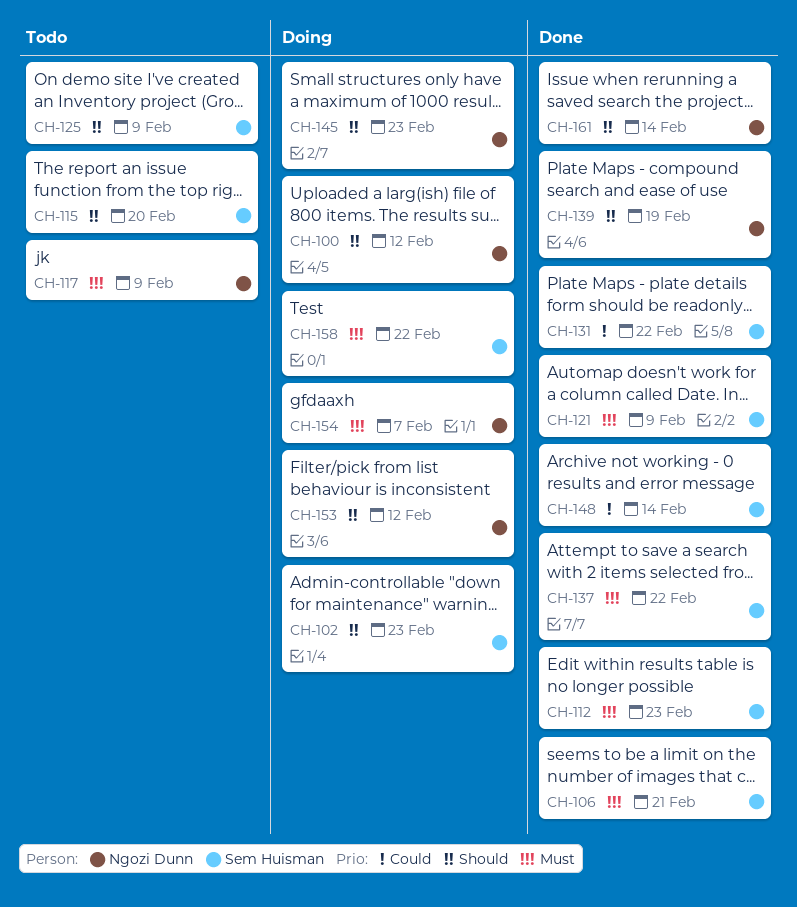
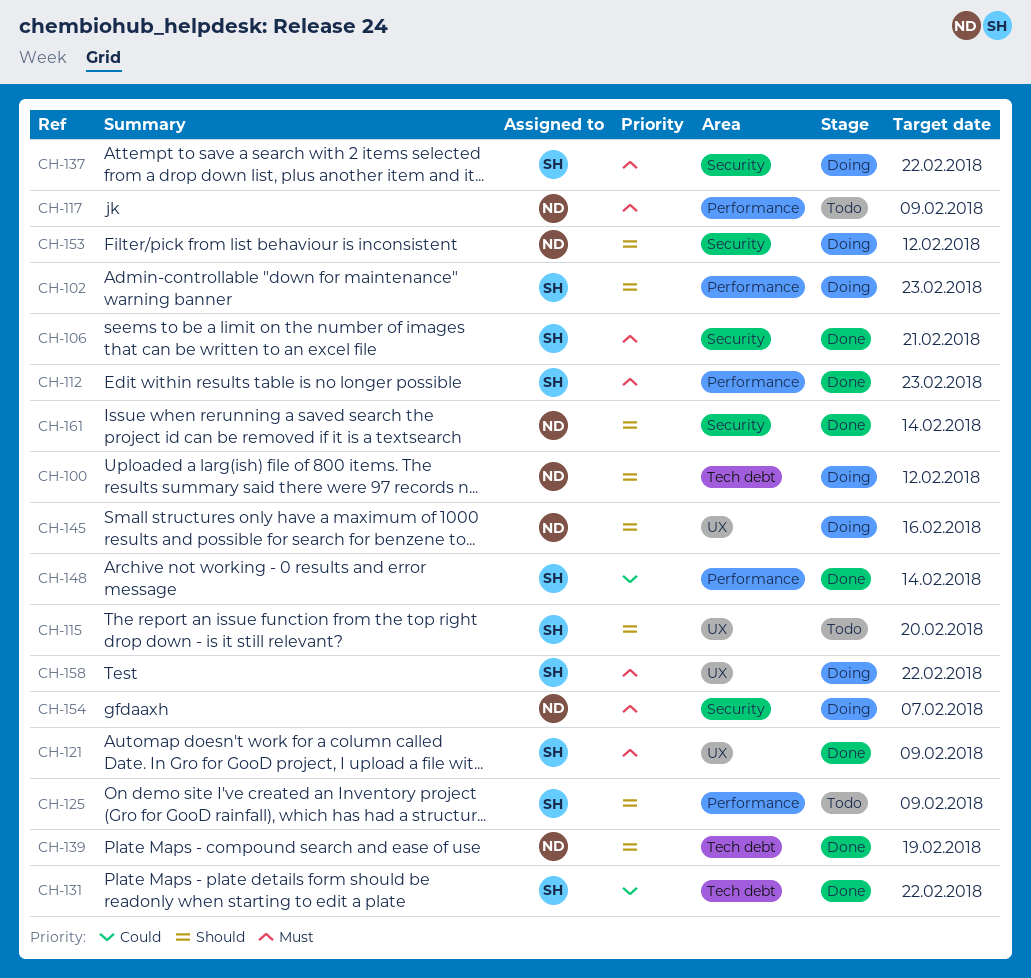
CH-137, status: Done -> Doing
CH-145, due: Feb 23 -> Feb 16

